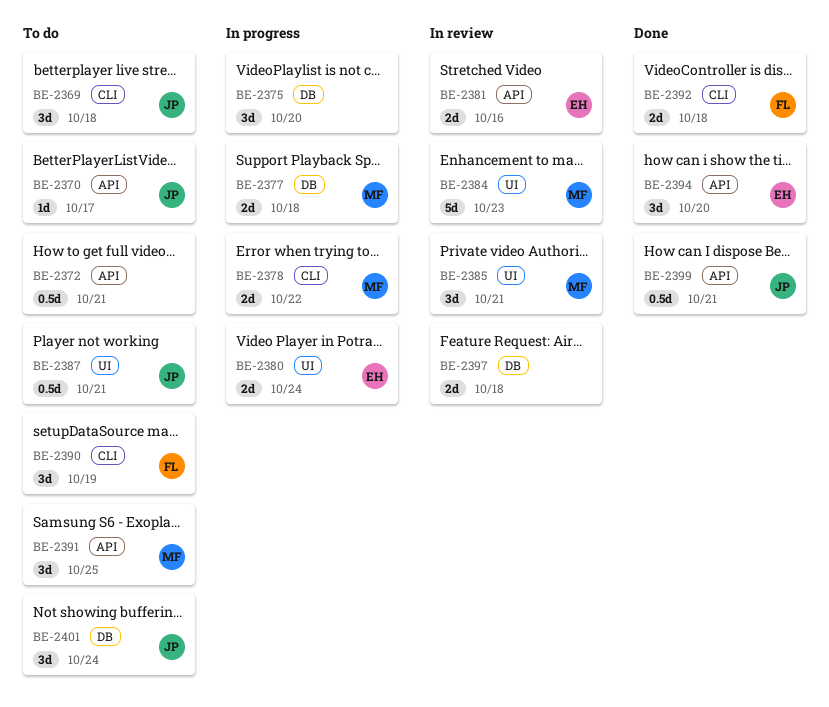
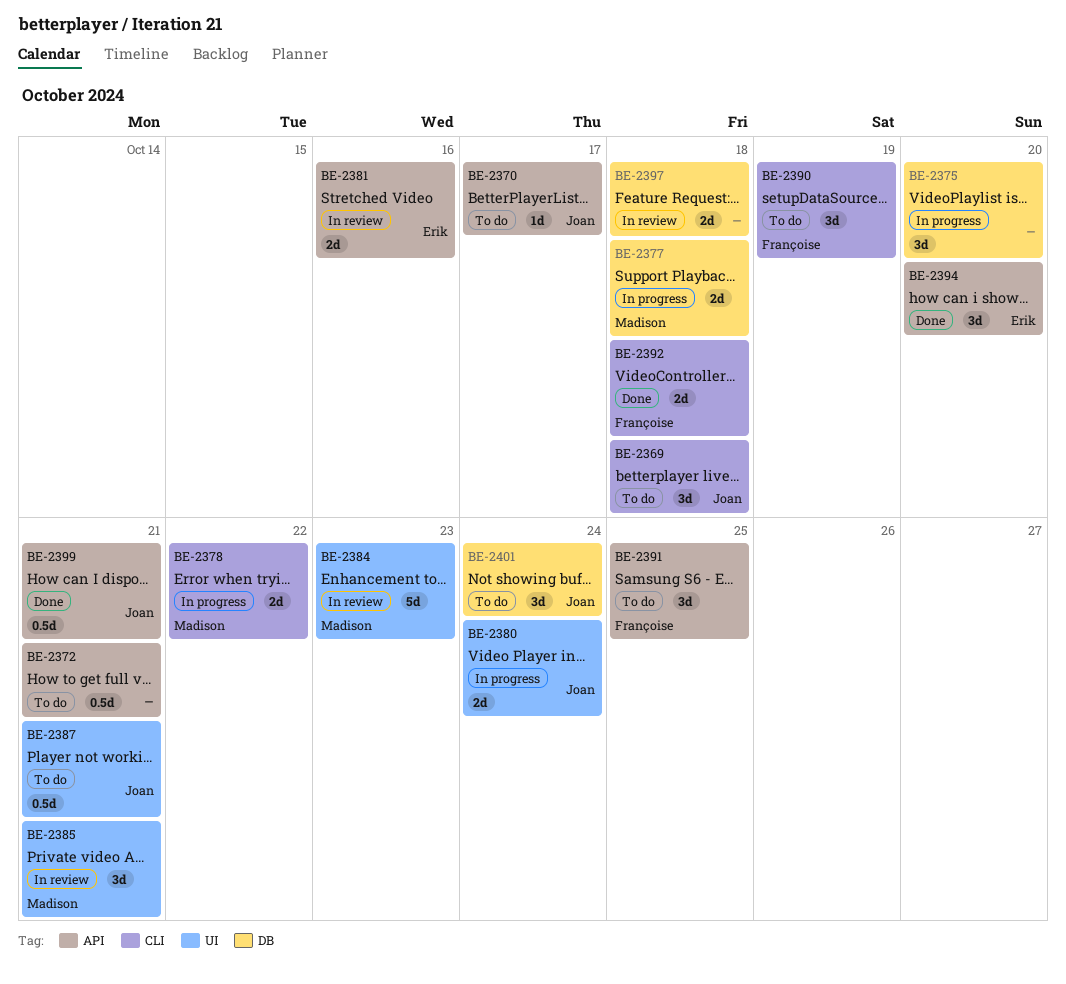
BE-2380, owner: Erik -> Joan
BE-2391, owner: Madison -> Françoise

